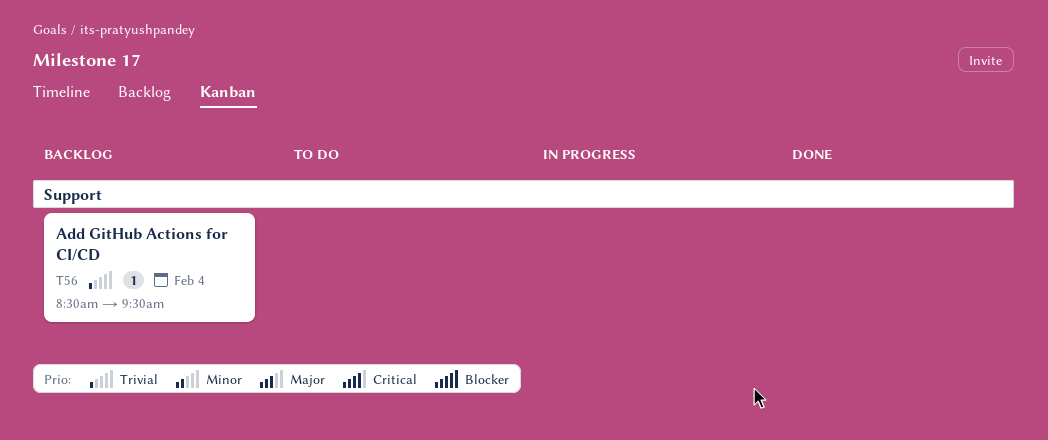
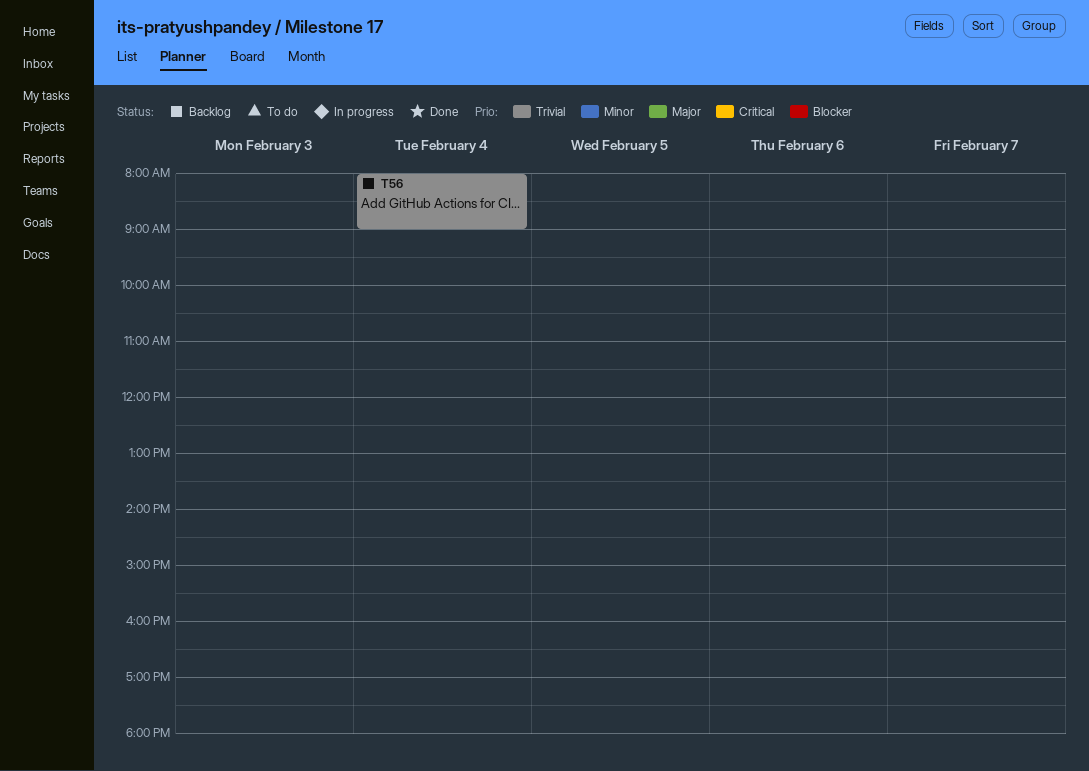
T56, begins: 08:30 -> 08:00
T56, ends: 09:30 -> 09:00

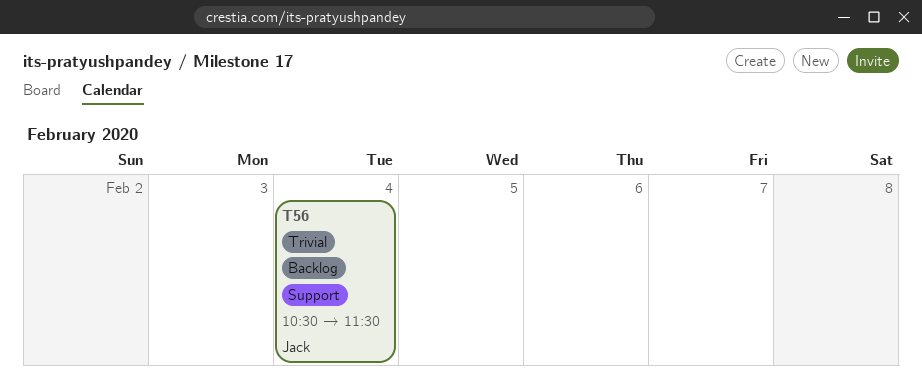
T56, begins: 08:00 -> 10:30
T56, ends: 09:00 -> 11:30

